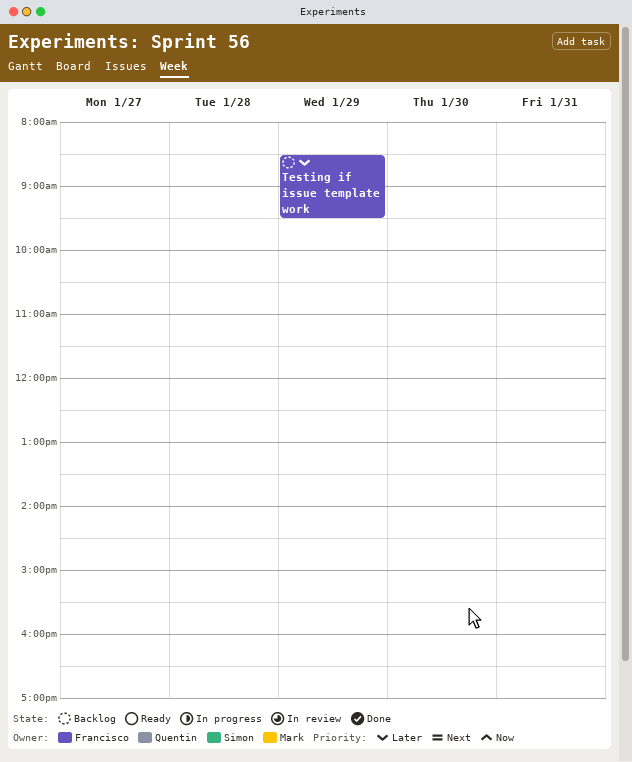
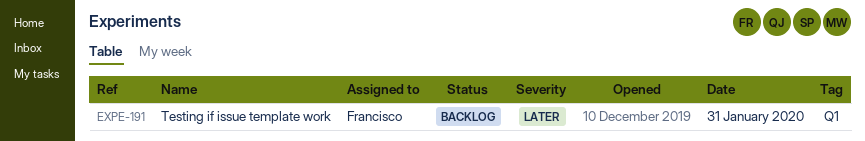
Testing if issue template work, day: Jan 29 -> Jan 31

